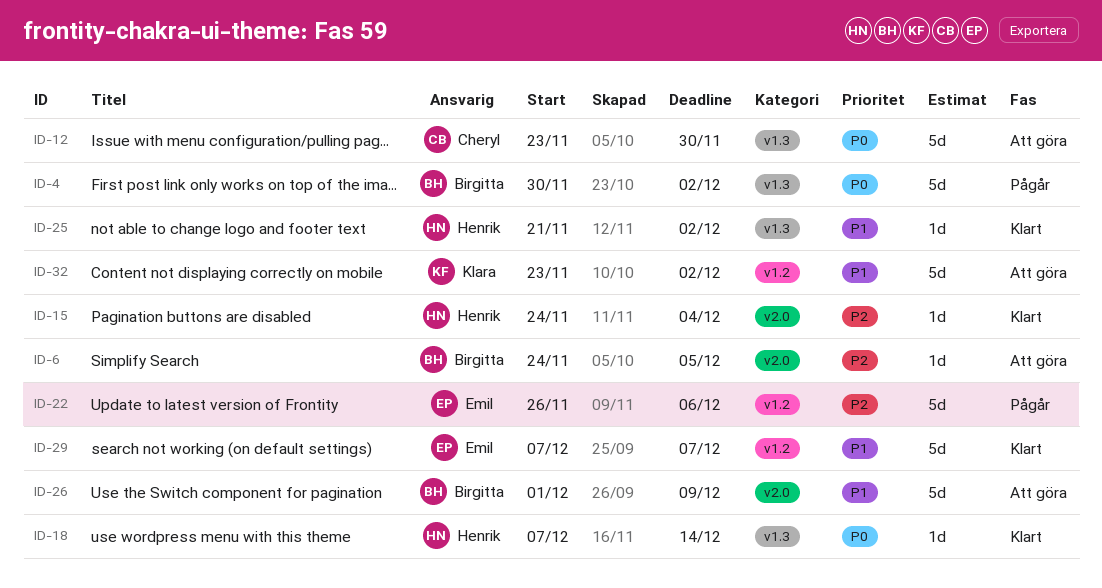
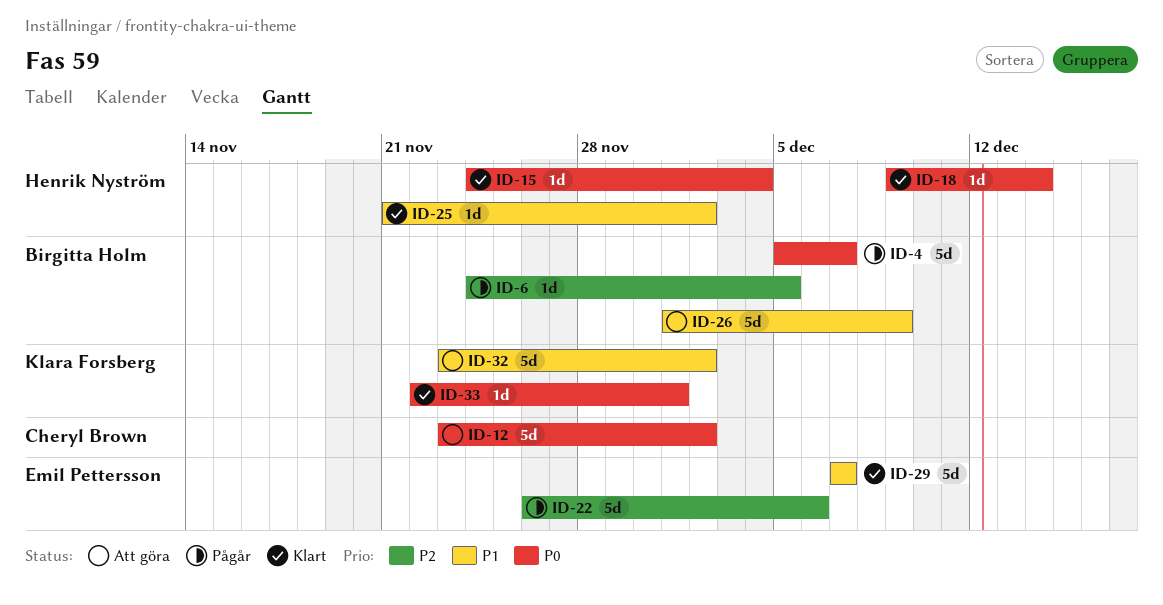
ID-4, start: Nov 30 -> Dec 5
ID-4, due: Dec 2 -> Dec 7
ID-6, status: Att göra -> Pågår
ID-12, due: Nov 30 -> Dec 2
ID-15, priority: P2 -> P0
ID-18, start: Dec 7 -> Dec 9
ID-33: none -> present

